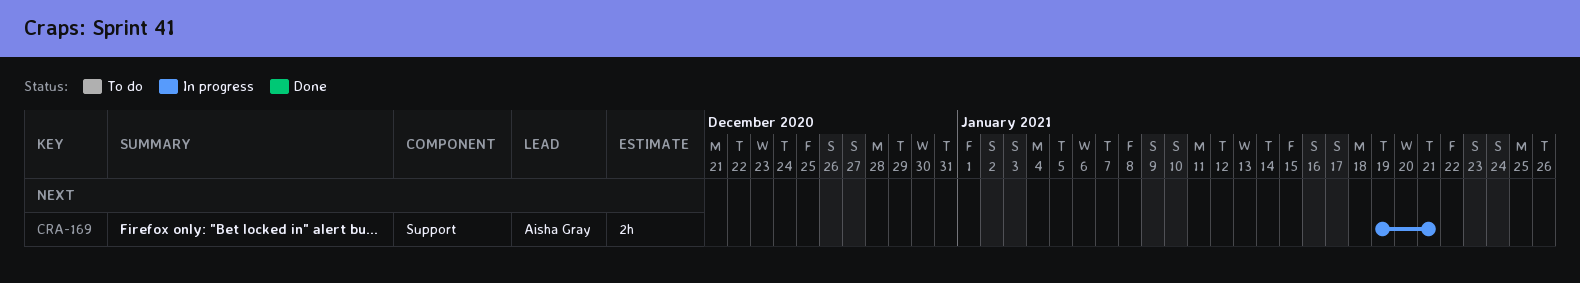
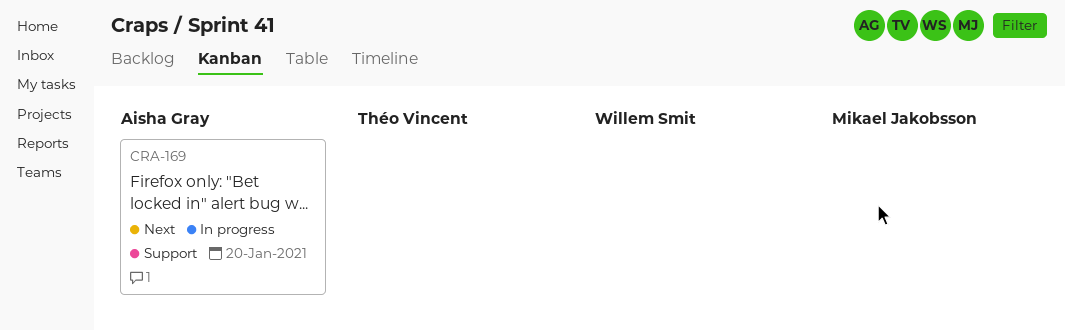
CRA-169, due: Jan 21 -> Jan 20

